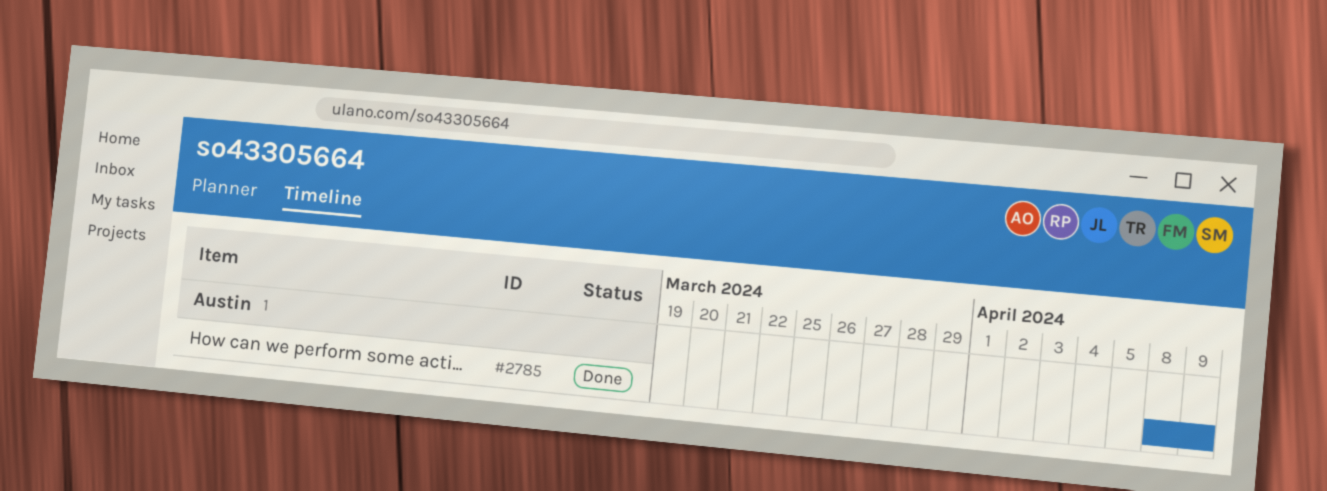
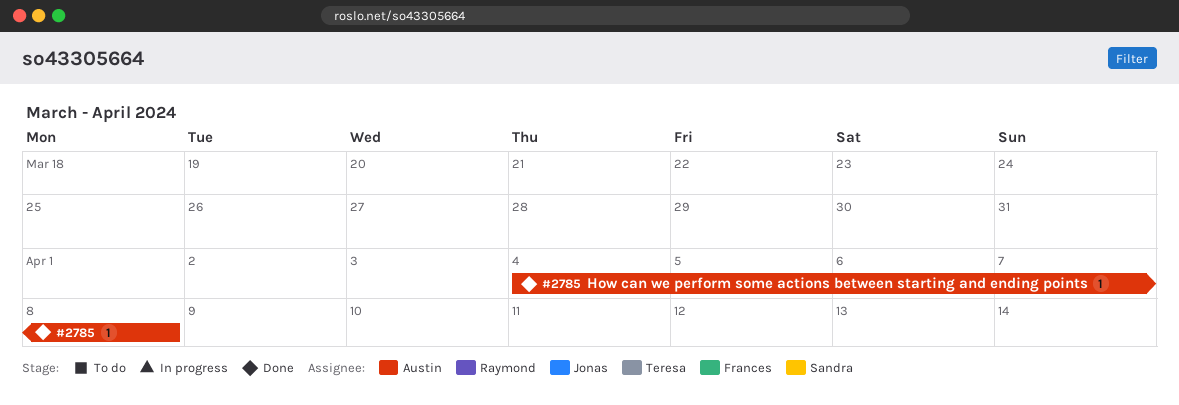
#2785, start: Apr 8 -> Apr 4
#2785, due: Apr 9 -> Apr 8

